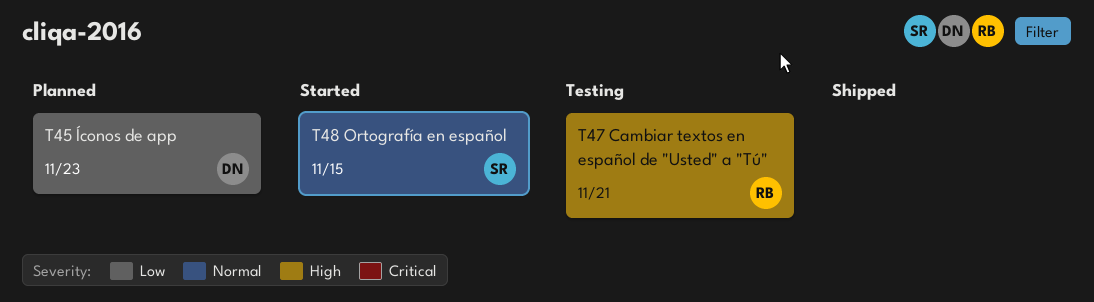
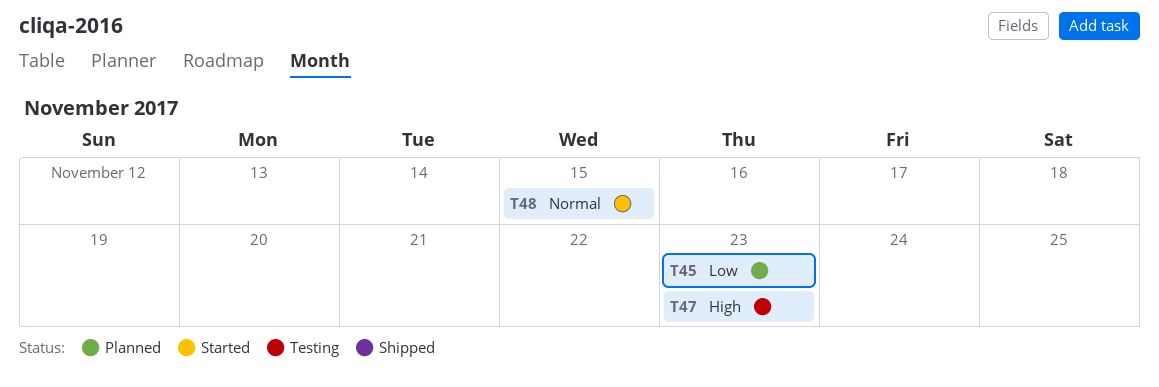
T47, due: Nov 21 -> Nov 23

